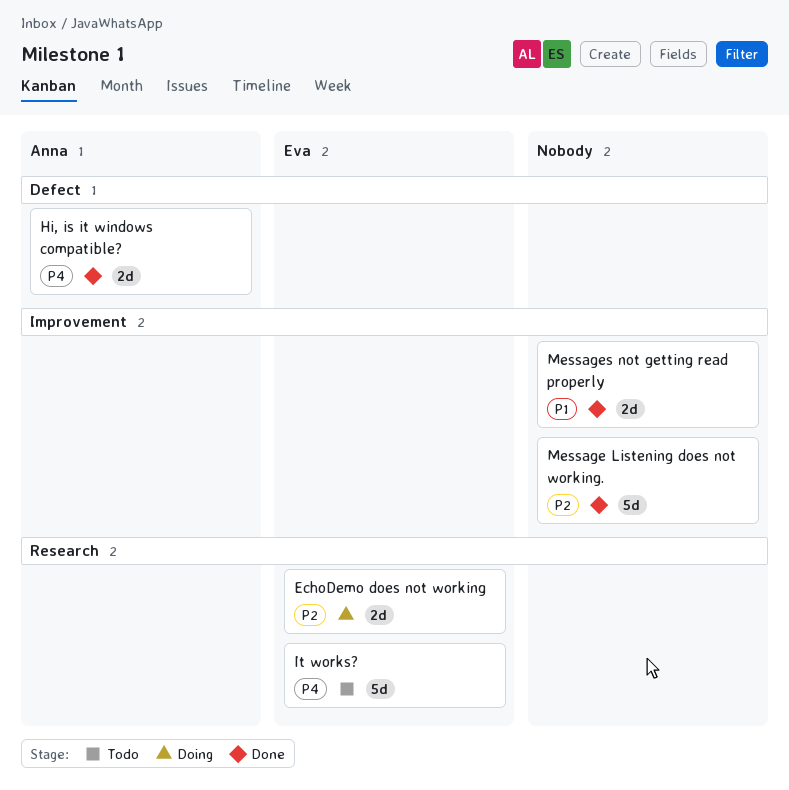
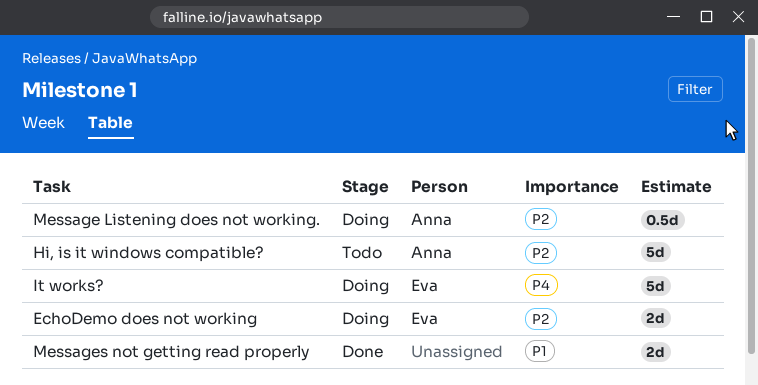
Hi, is it windows compatible?, status: Done -> Todo
Hi, is it windows compatible?, priority: P4 -> P2
Hi, is it windows compatible?, estimate: 2d -> 5d
It works?, status: Todo -> Doing
Message Listening does not working., status: Done -> Doing
Message Listening does not working., owner: none -> Anna
Message Listening does not working., estimate: 5d -> 0.5d

